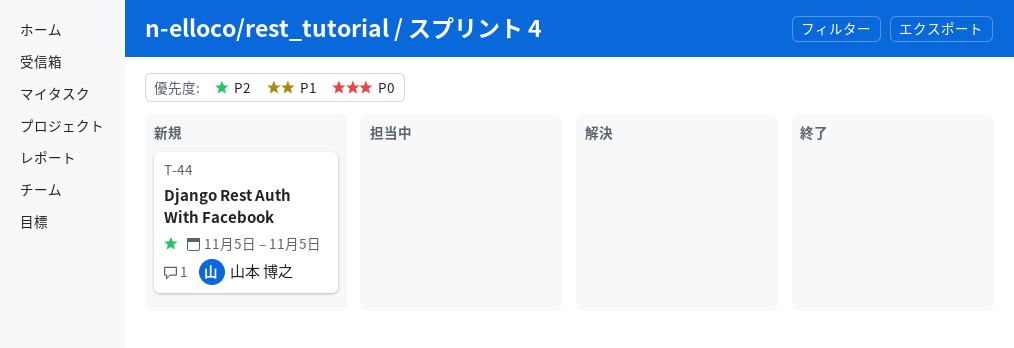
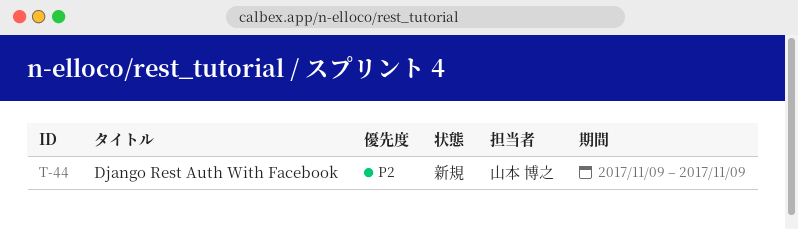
T-44, start: Nov 5 -> Nov 9
T-44, due: Nov 5 -> Nov 9

